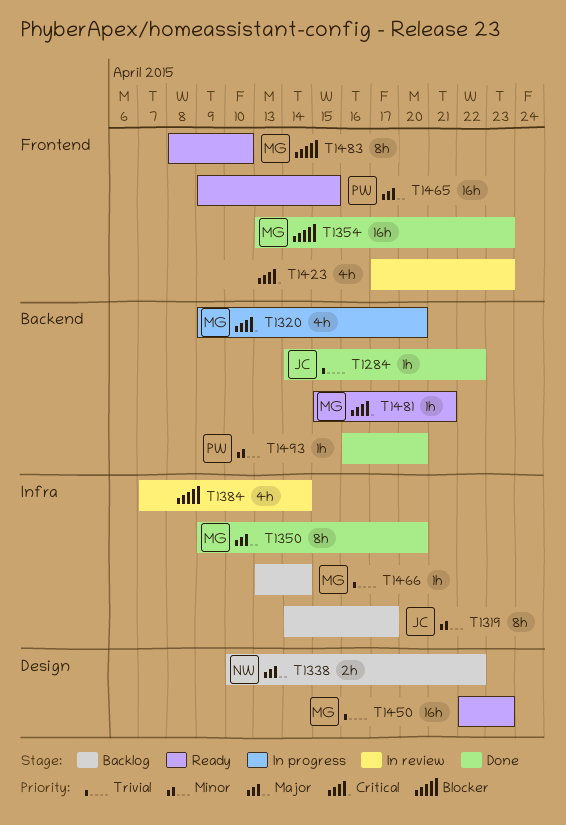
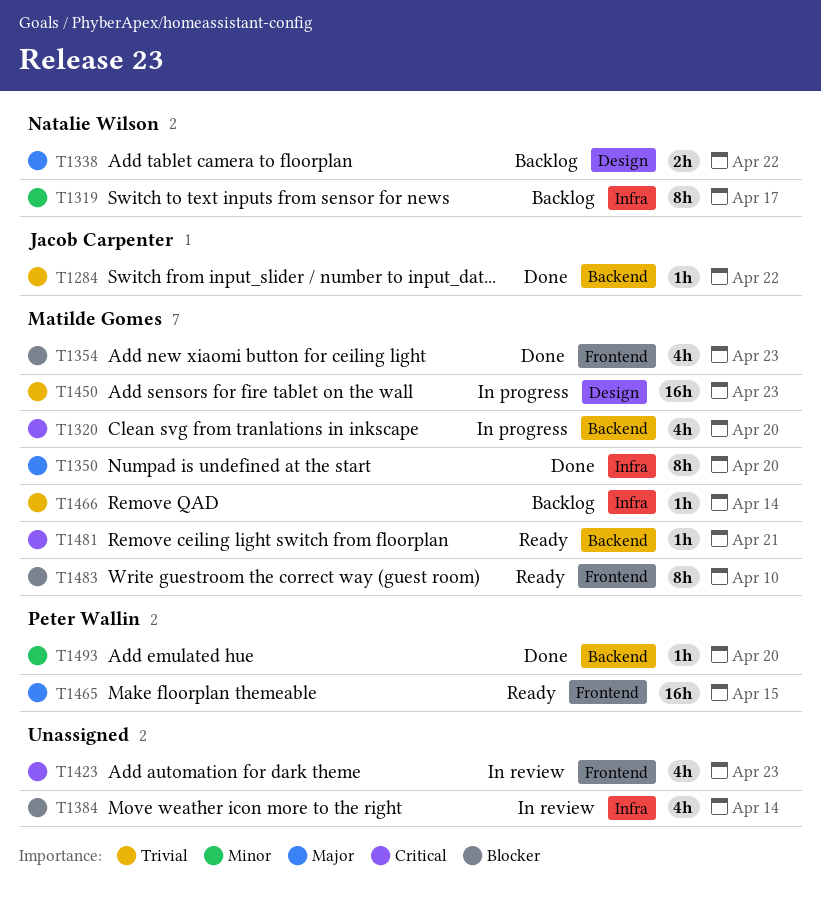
T1319, owner: Jacob Carpenter -> Natalie Wilson
T1354, estimate: 16h -> 4h
T1450, status: Ready -> In progress

